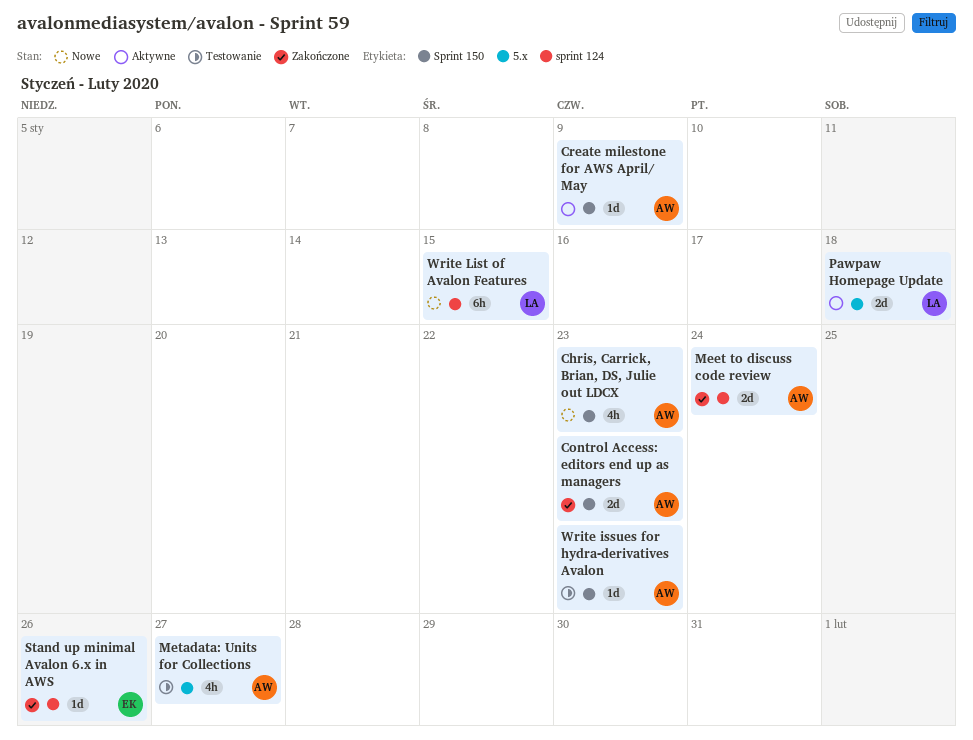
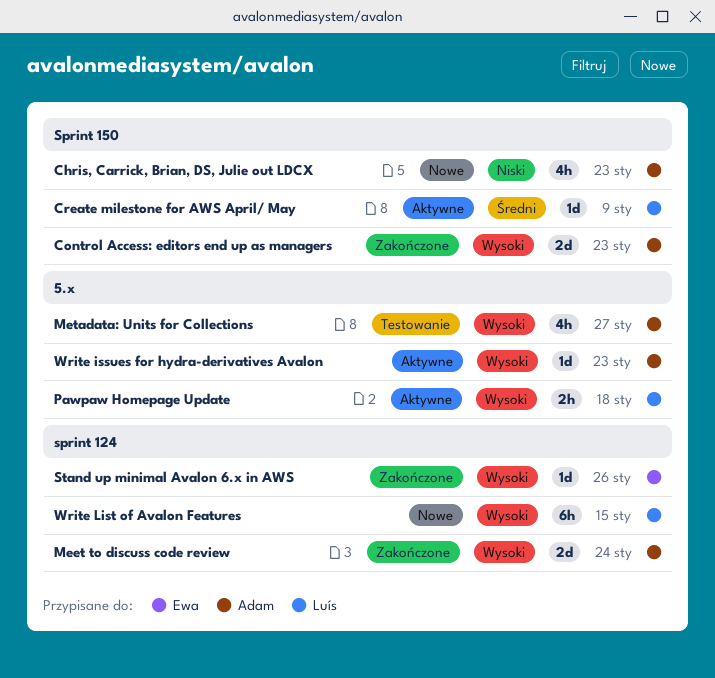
Create milestone for AWS April/ May, owner: Adam -> Luís
Pawpaw Homepage Update, estimate: 2d -> 2h
Write issues for hydra-derivatives Avalon, status: Testowanie -> Aktywne
Write issues for hydra-derivatives Avalon, label: Sprint 150 -> 5.x

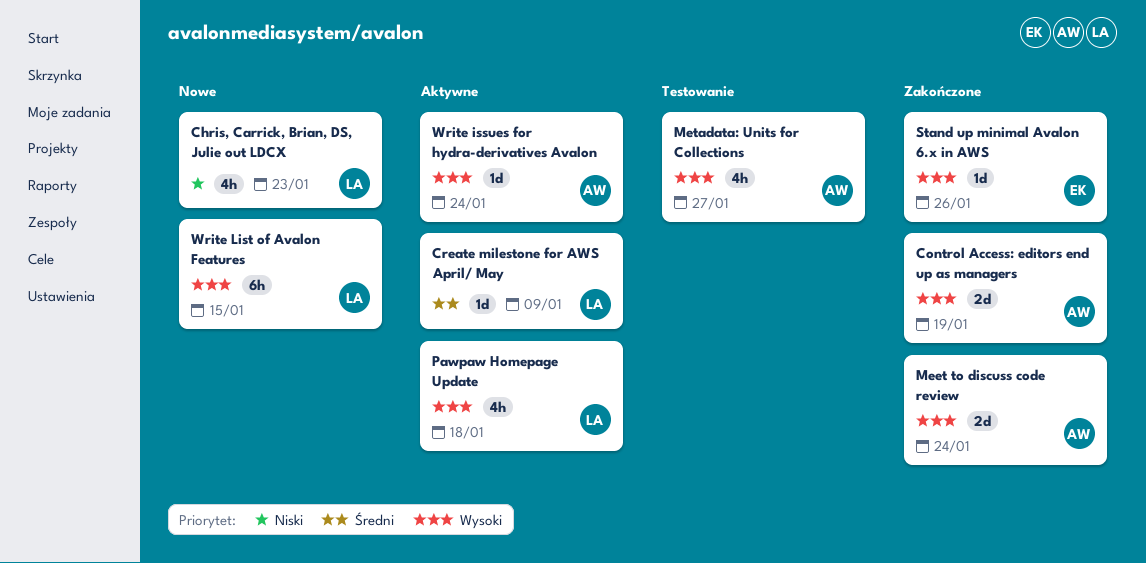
Chris, Carrick, Brian, DS, Julie out LDCX, owner: Adam -> Luís
Control Access: editors end up as managers, due: Jan 23 -> Jan 19
Pawpaw Homepage Update, estimate: 2h -> 4h
Write issues for hydra-derivatives Avalon, due: Jan 23 -> Jan 24

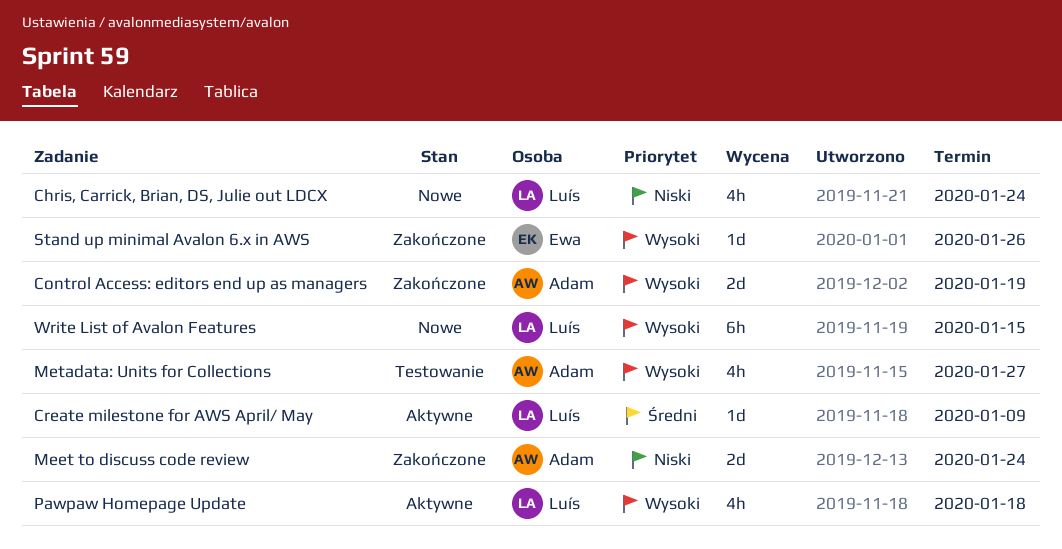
Chris, Carrick, Brian, DS, Julie out LDCX, due: Jan 23 -> Jan 24
Meet to discuss code review, priority: Wysoki -> Niski
Write issues for hydra-derivatives Avalon: present -> none

